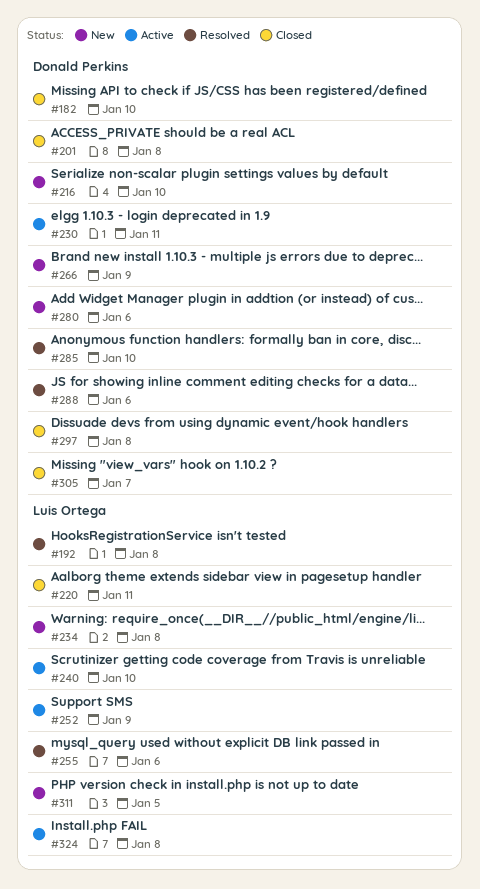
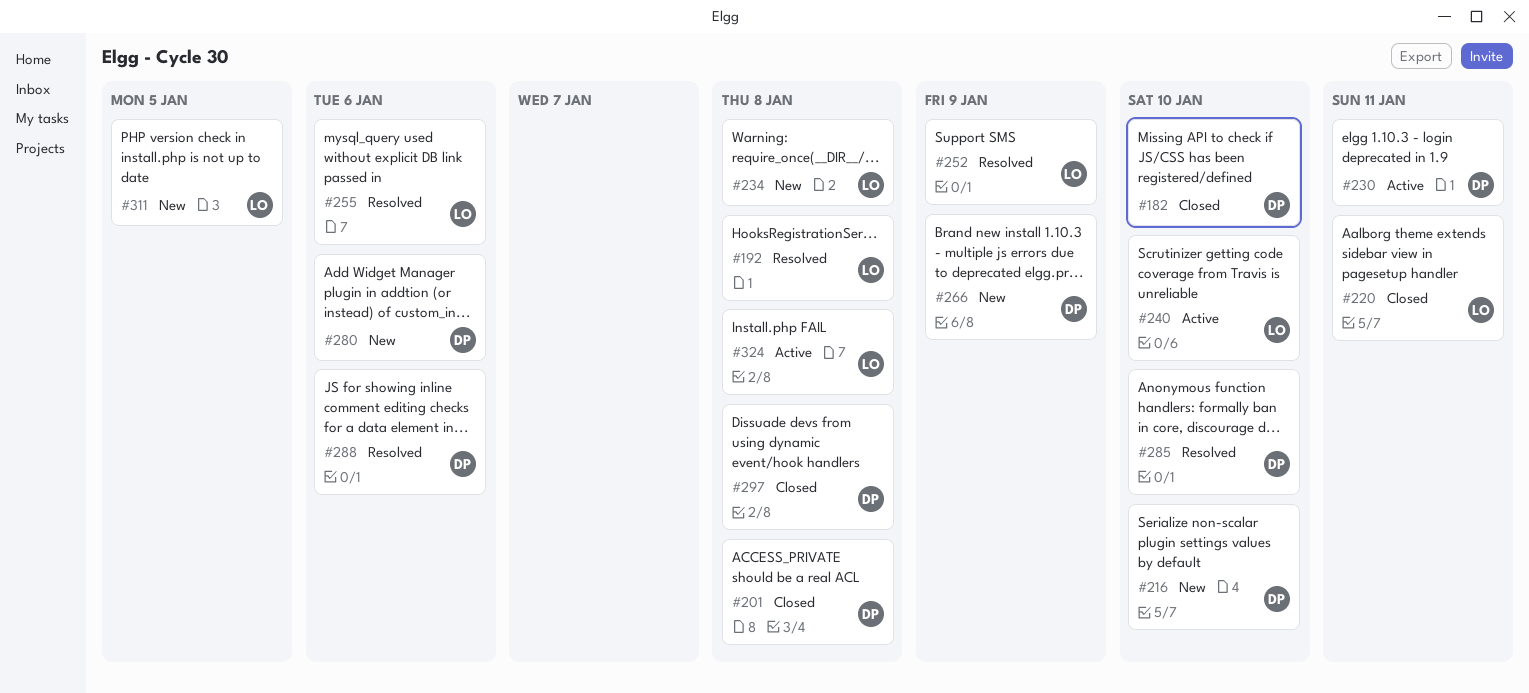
#252, status: Active -> Resolved
#305: present -> none

